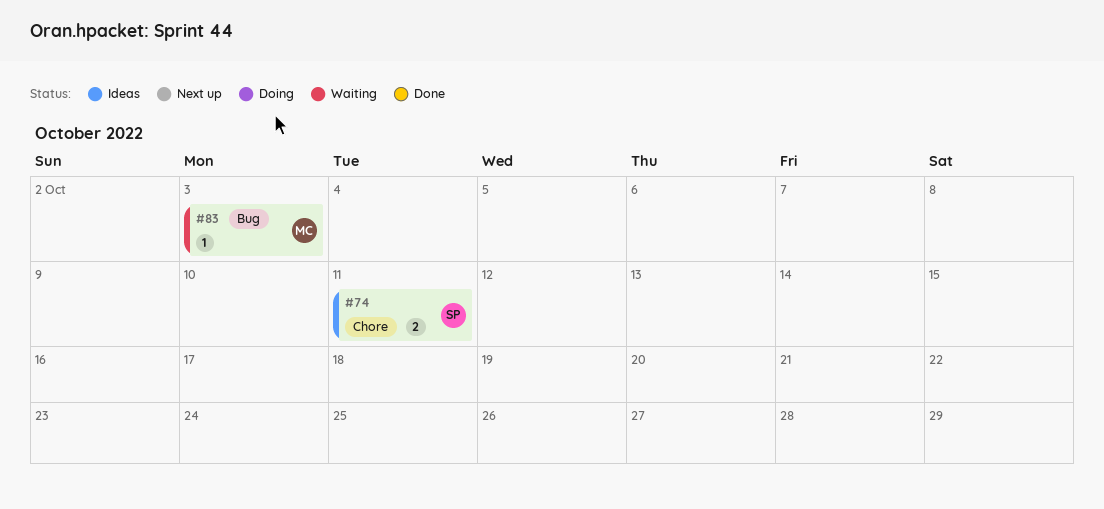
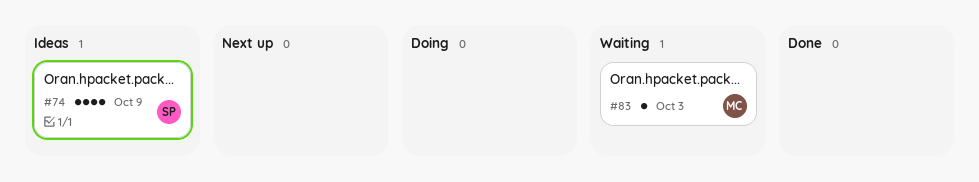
#74, estimate: 2 -> 4
#74, due: Oct 11 -> Oct 9

